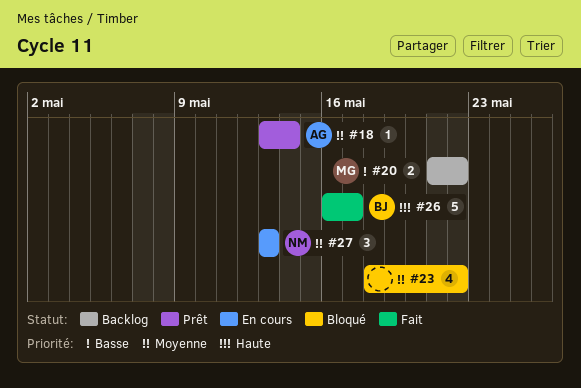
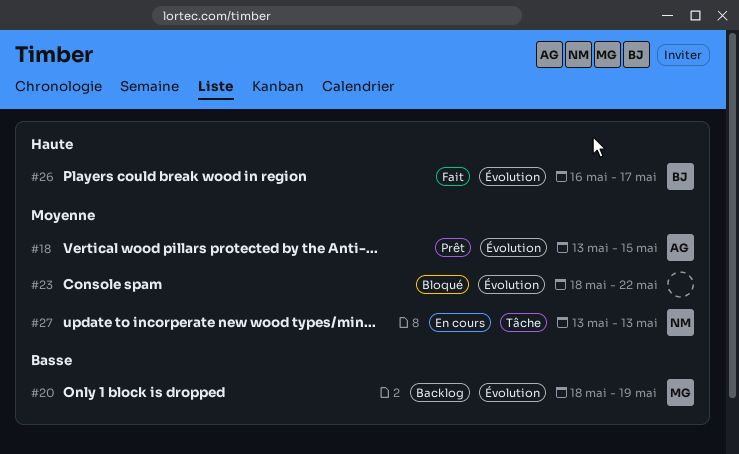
#18, due: May 14 -> May 15
#20, start: May 21 -> May 18
#20, due: May 22 -> May 19

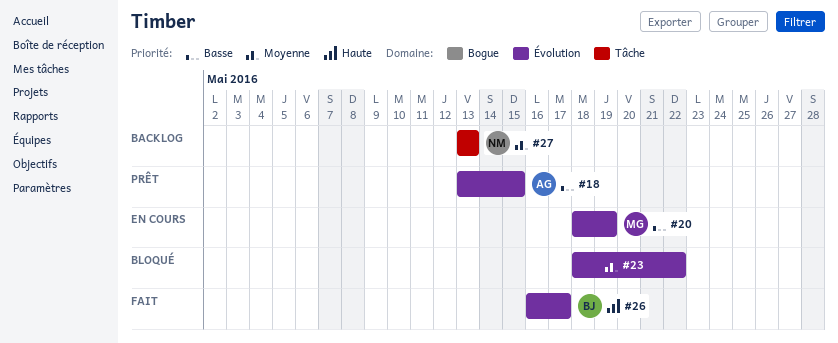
#18, priority: Moyenne -> Basse
#20, status: Backlog -> En cours
#27, status: En cours -> Backlog

